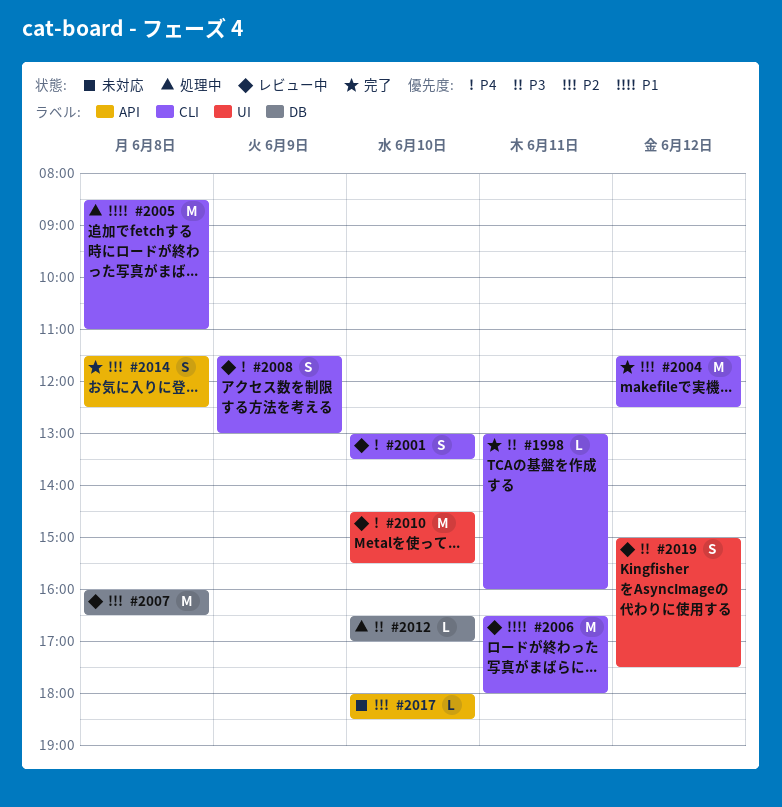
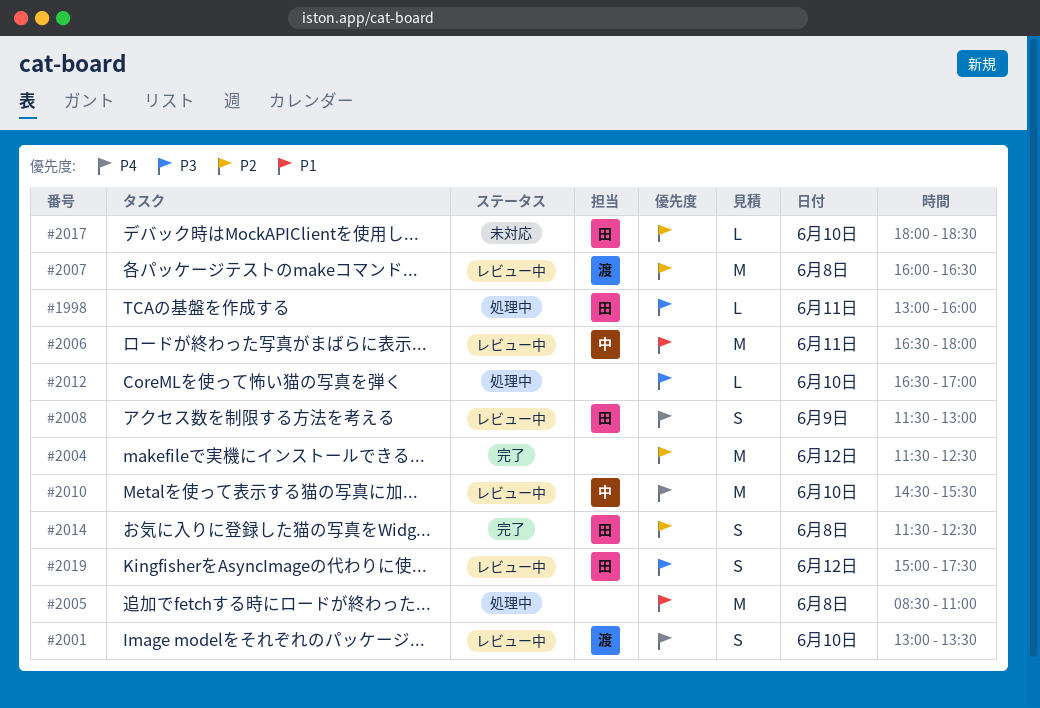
#1998, status: 完了 -> 処理中

